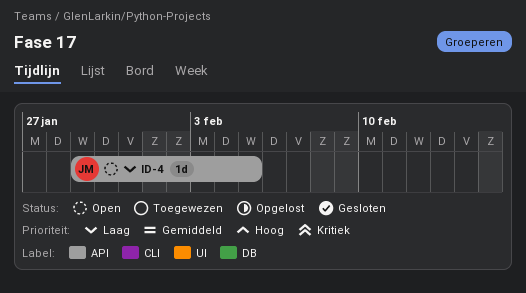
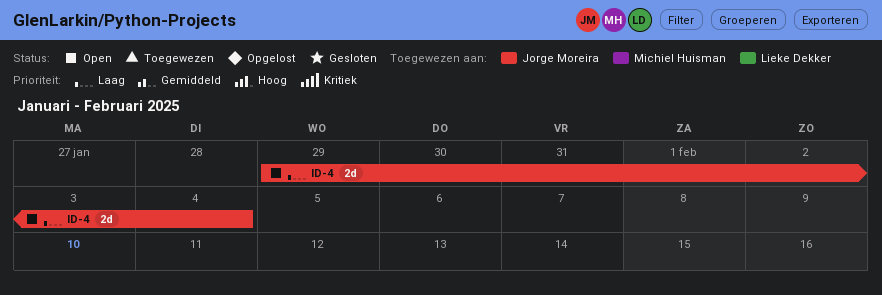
ID-4, estimate: 1d -> 2d
ID-4, due: Feb 5 -> Feb 4

